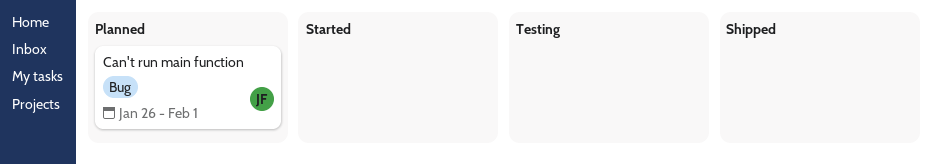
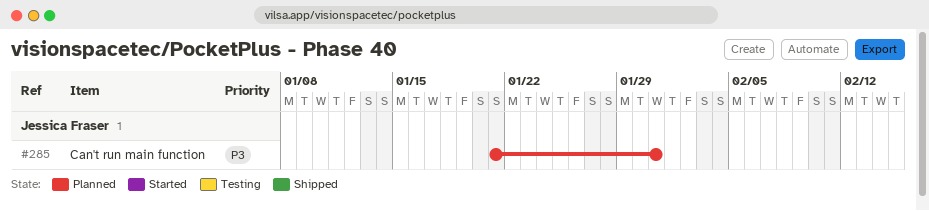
Can't run main function, start: Jan 26 -> Jan 21
Can't run main function, due: Feb 1 -> Jan 31

